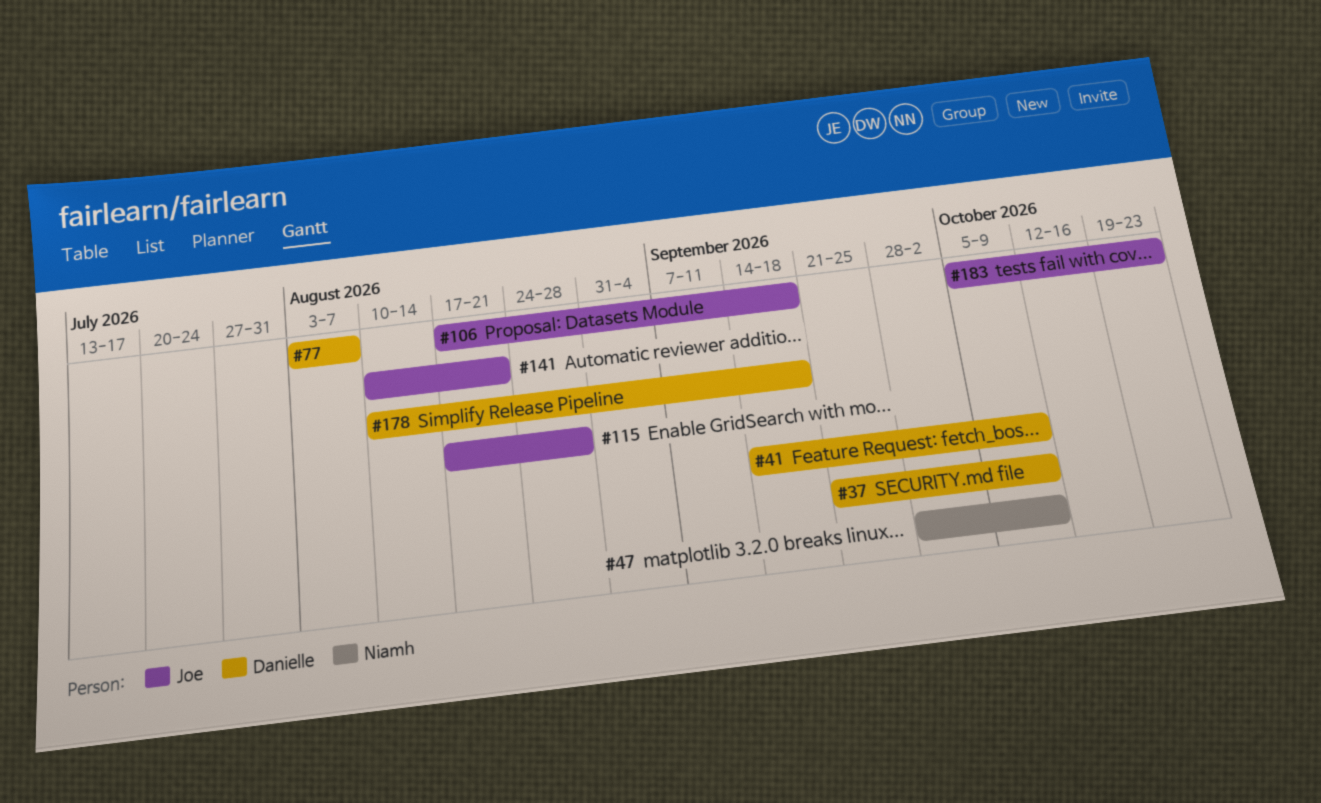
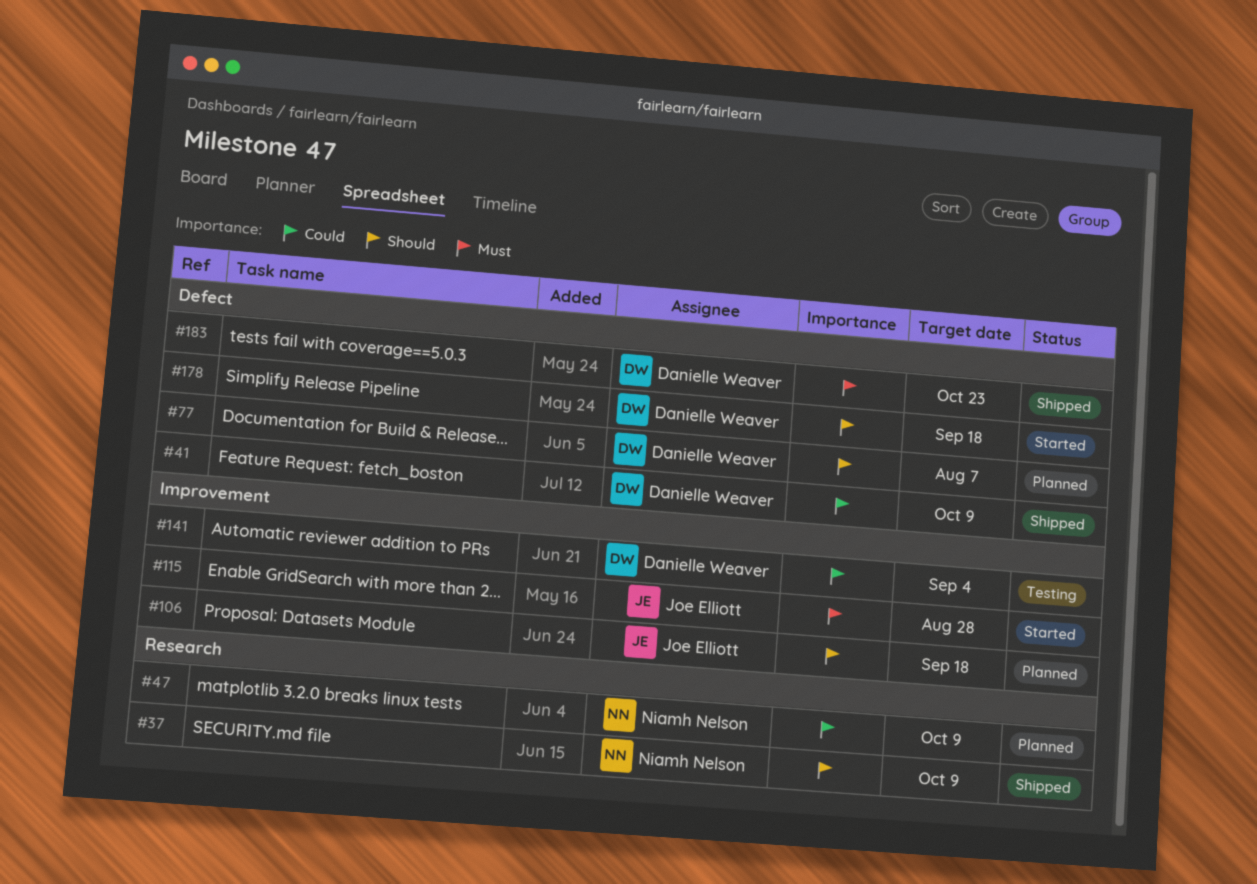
#37, owner: Danielle Weaver -> Niamh Nelson
#141, owner: Joe Elliott -> Danielle Weaver
#141, due: Aug 21 -> Sep 4
#183, owner: Joe Elliott -> Danielle Weaver

